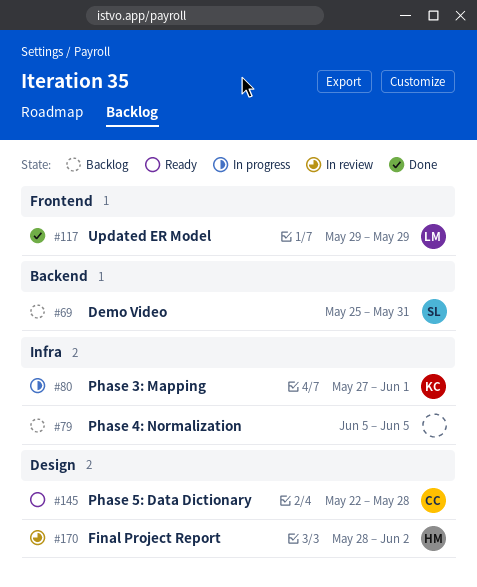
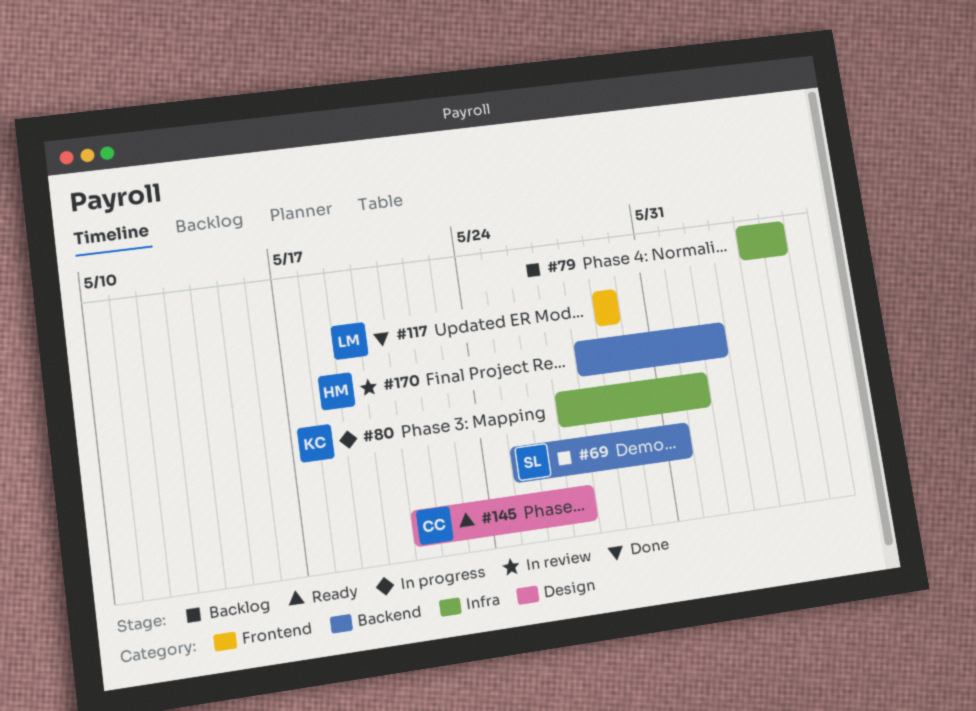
#79, start: Jun 5 -> Jun 4
#145, start: May 22 -> May 21
#145, due: May 28 -> May 27
#170, label: Design -> Backend

